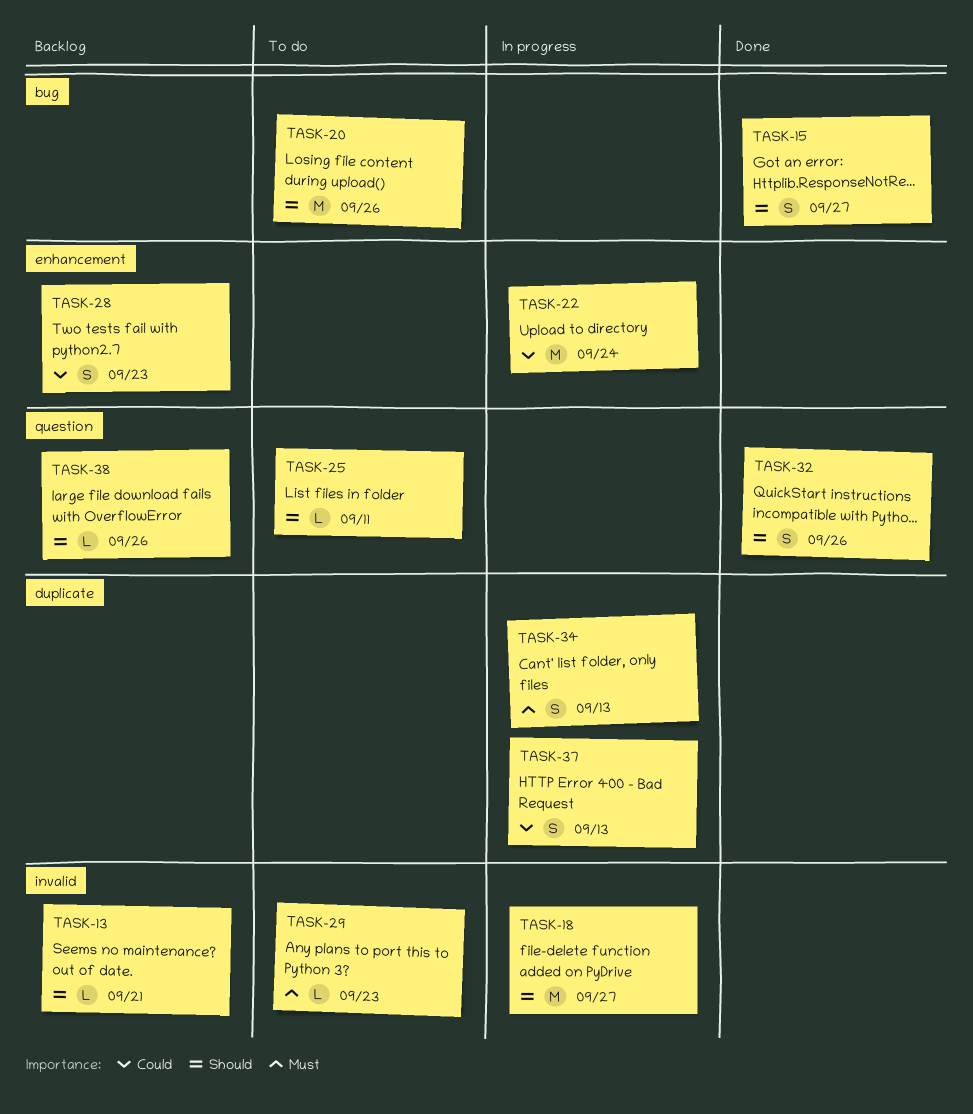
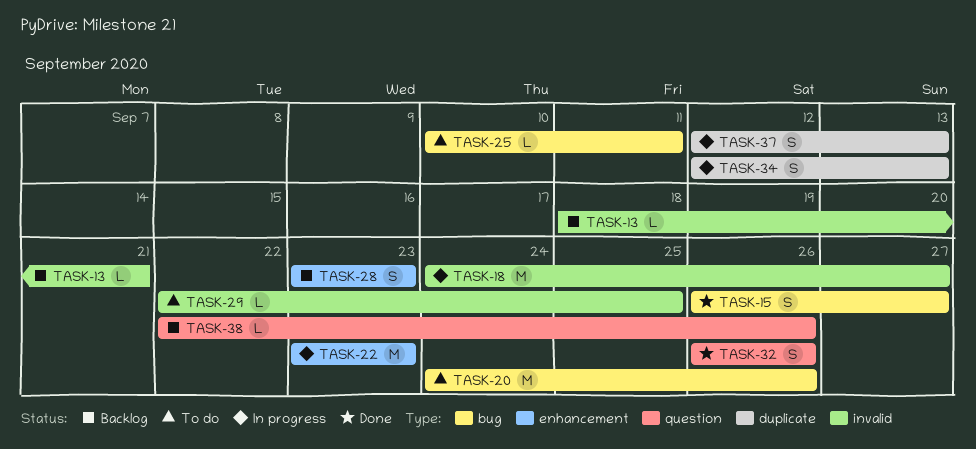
TASK-22, due: Sep 24 -> Sep 23
TASK-25, label: question -> bug
TASK-29, due: Sep 23 -> Sep 25

